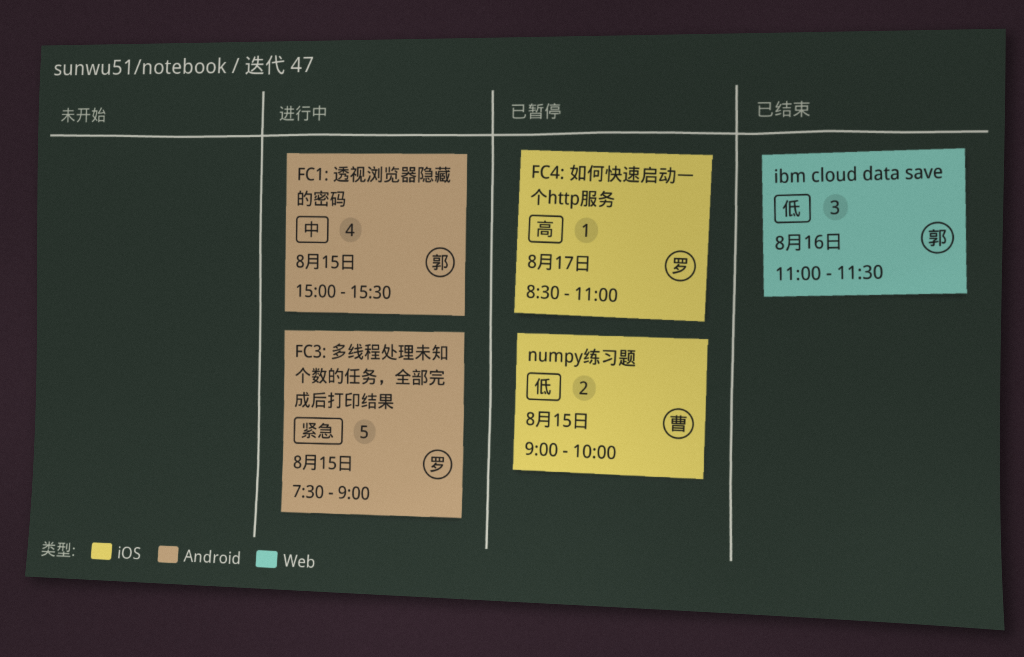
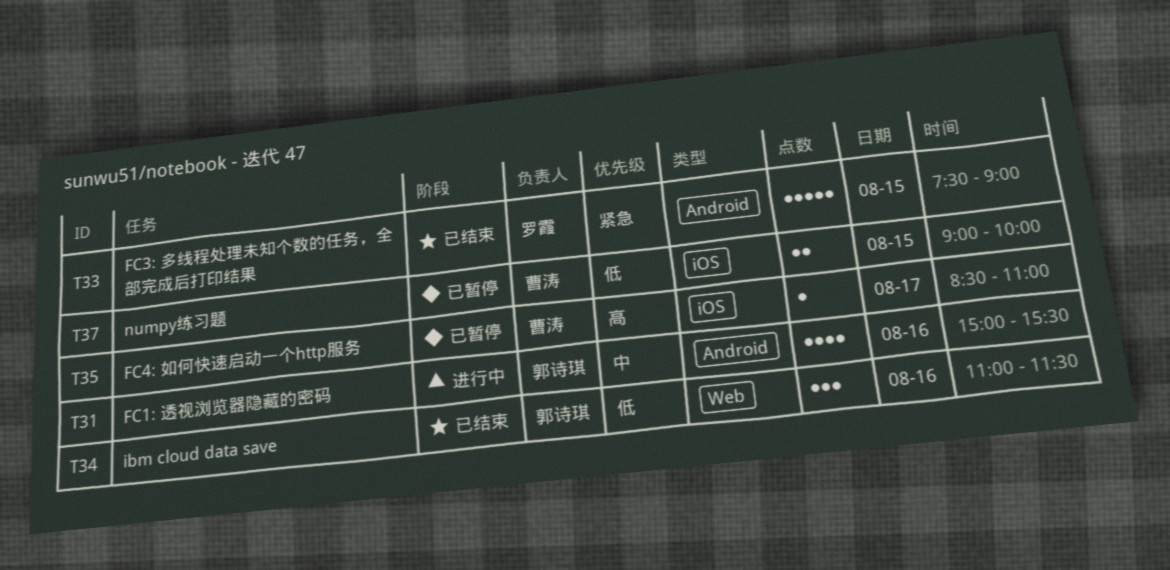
FC1: 透视浏览器隐藏的密码, day: Aug 15 -> Aug 16
FC3: 多线程处理未知个数的任务，全部完成后打印结果, status: 进行中 -> 已结束
FC4: 如何快速启动一个http服务, owner: 罗霞 -> 曹涛

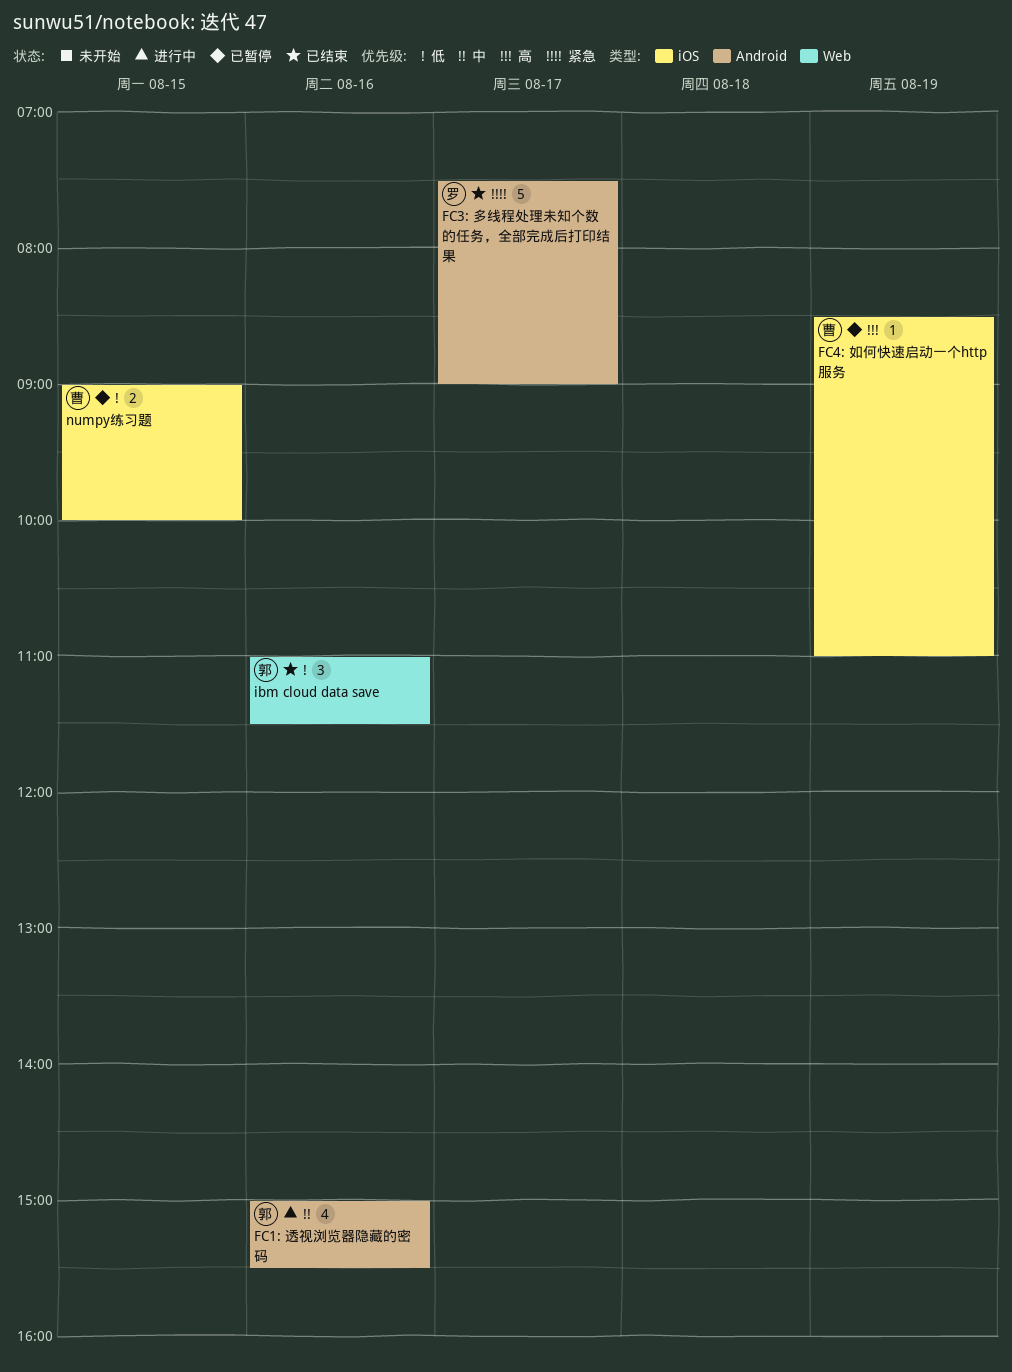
FC3: 多线程处理未知个数的任务，全部完成后打印结果, day: Aug 15 -> Aug 17
FC4: 如何快速启动一个http服务, day: Aug 17 -> Aug 19

